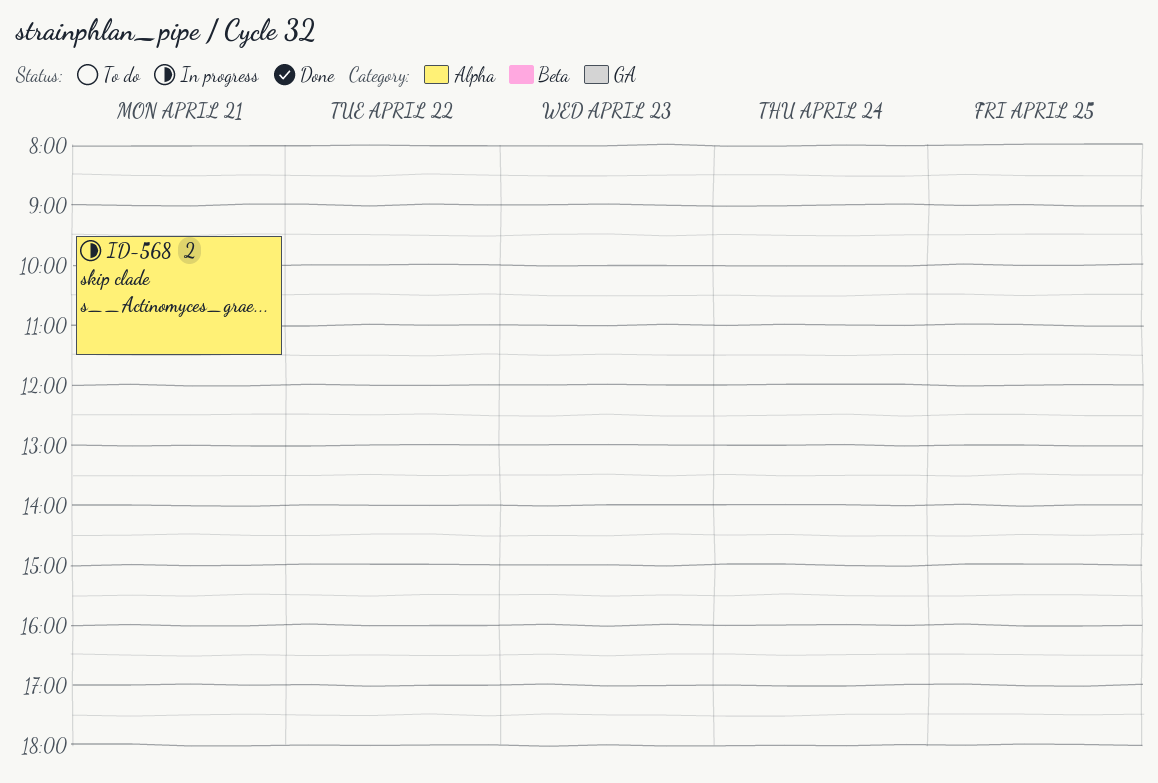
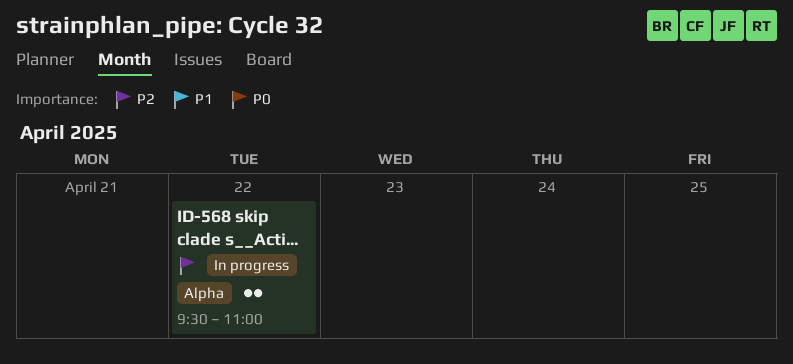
ID-568, day: Apr 21 -> Apr 22
ID-568, ends: 11:30 -> 11:00

